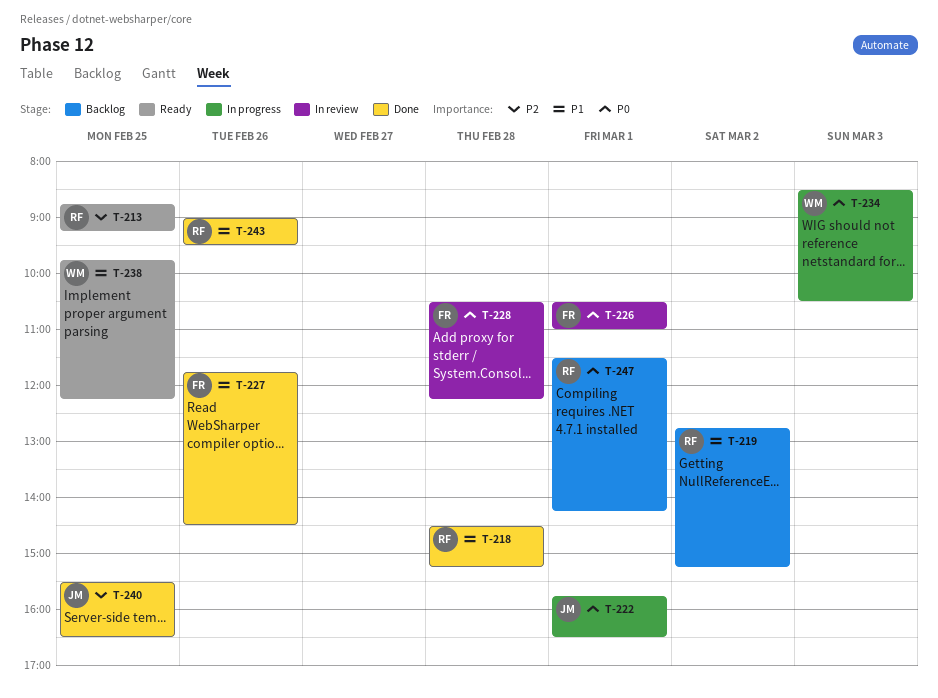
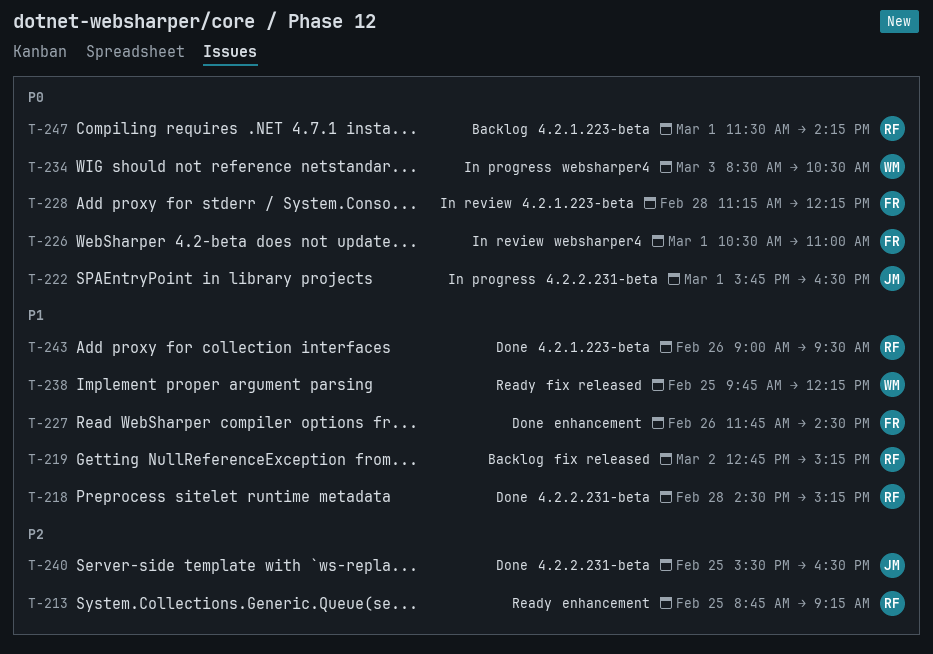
T-228, begins: 10:30 -> 11:15

